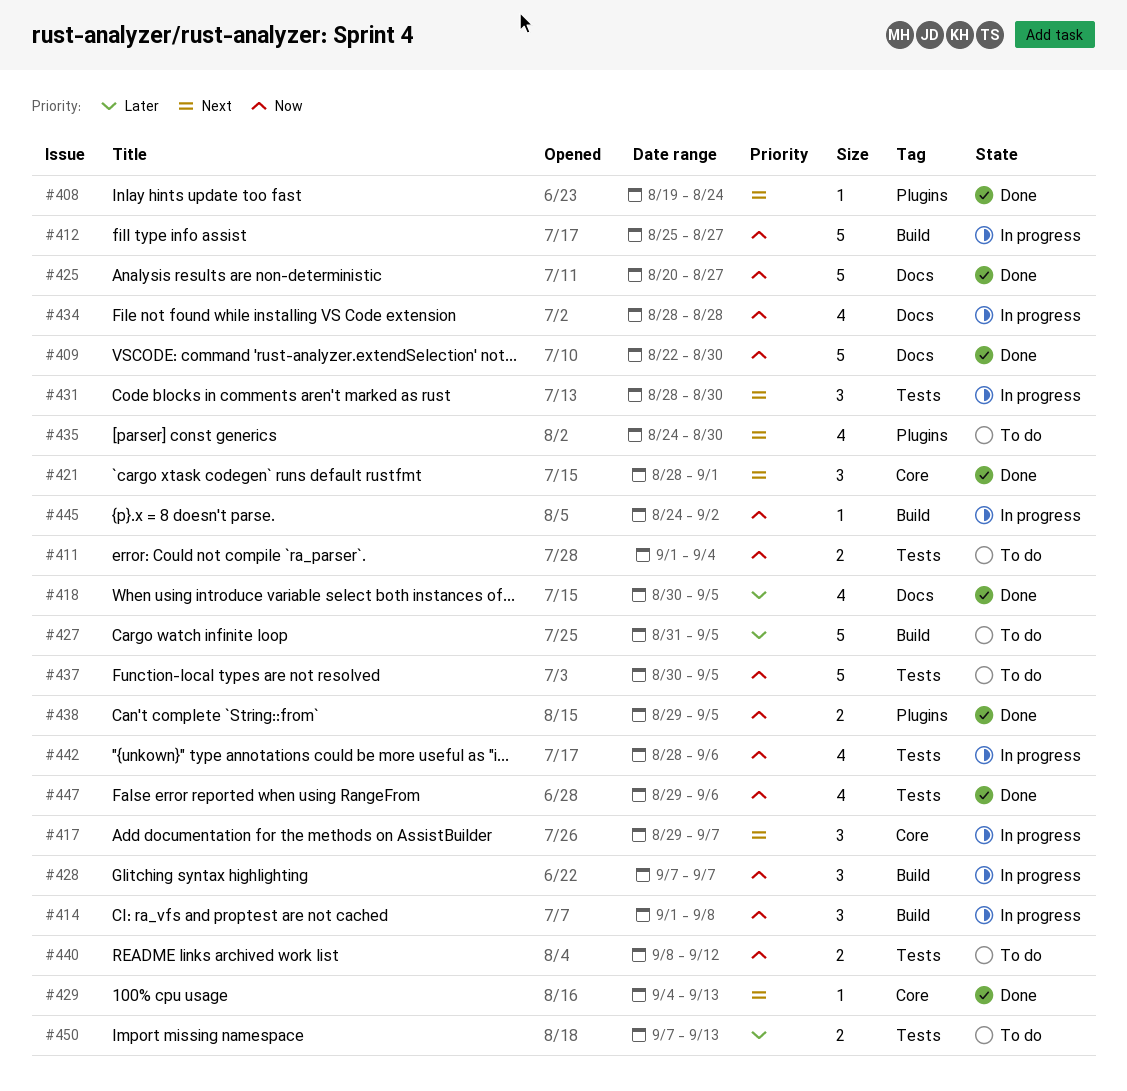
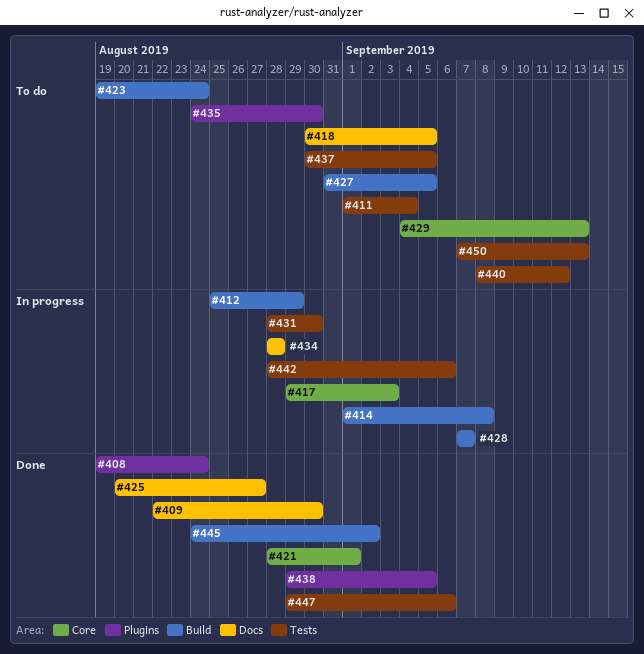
#412, due: Aug 27 -> Aug 29
#417, due: Sep 7 -> Sep 3
#418, status: Done -> To do
#423: none -> present
#429, status: Done -> To do
#445, status: In progress -> Done

